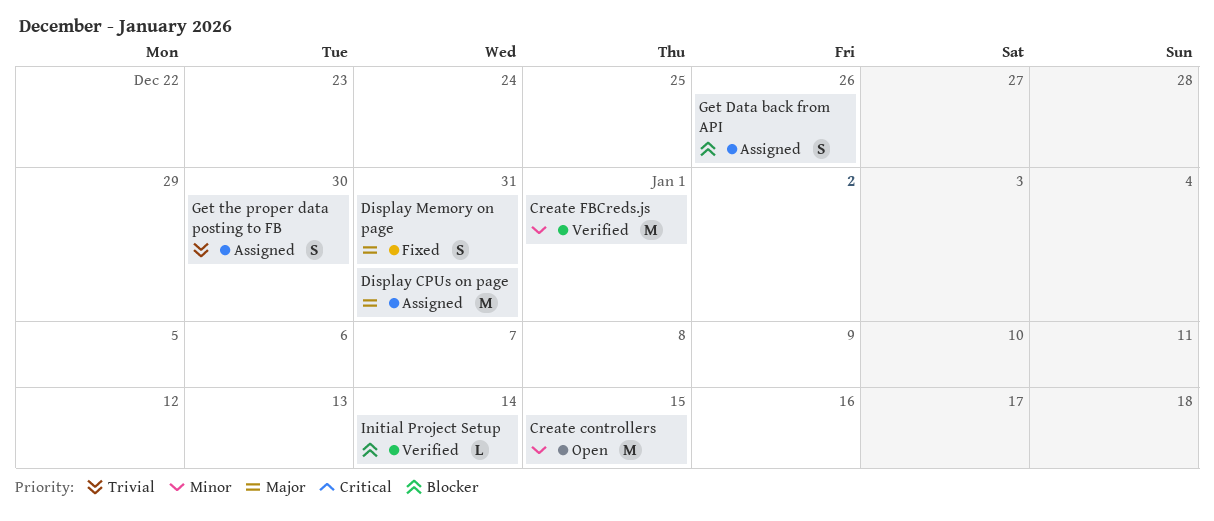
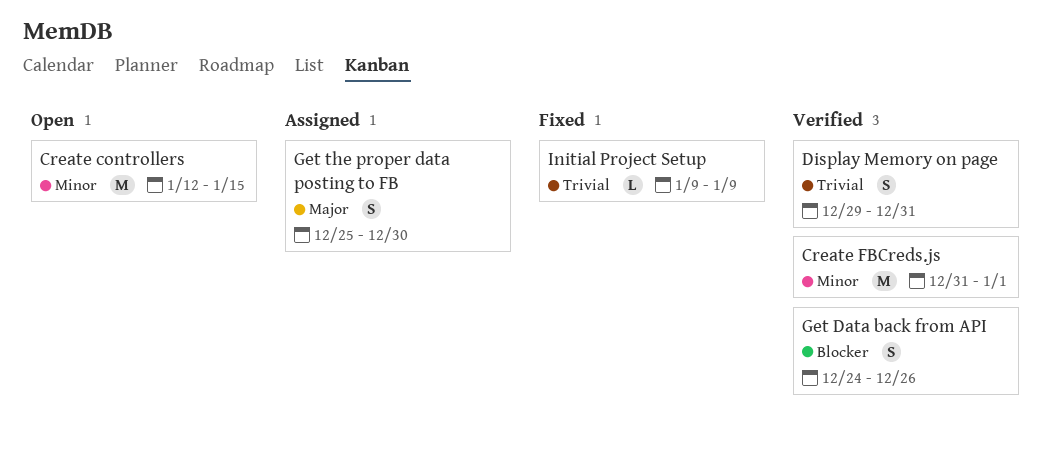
Display CPUs on page: present -> none
Display Memory on page, status: Fixed -> Verified
Display Memory on page, priority: Major -> Trivial
Get Data back from API, status: Assigned -> Verified
Get the proper data posting to FB, priority: Trivial -> Major
Initial Project Setup, status: Verified -> Fixed
Initial Project Setup, priority: Blocker -> Trivial
Initial Project Setup, due: Jan 14 -> Jan 9

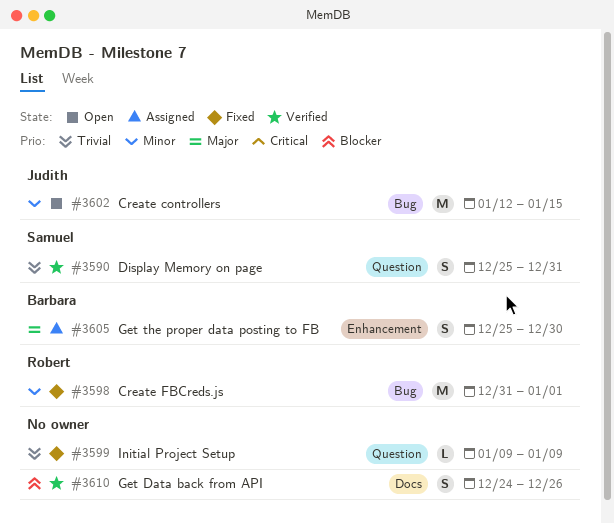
Create FBCreds.js, status: Verified -> Fixed
Display Memory on page, start: Dec 29 -> Dec 25

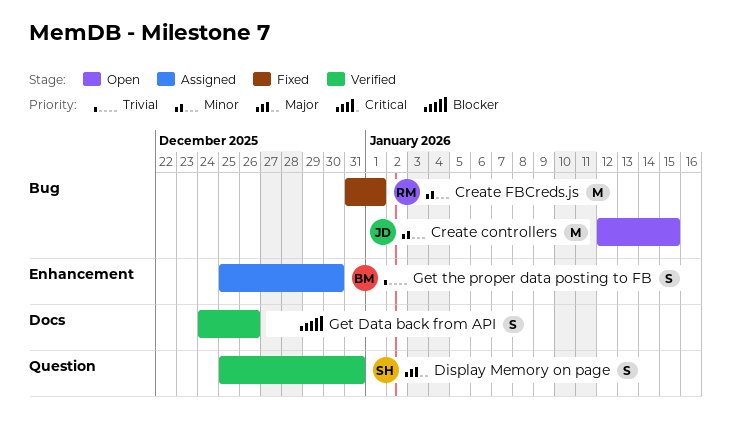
Display Memory on page, priority: Trivial -> Major
Get the proper data posting to FB, priority: Major -> Trivial
Initial Project Setup: present -> none

